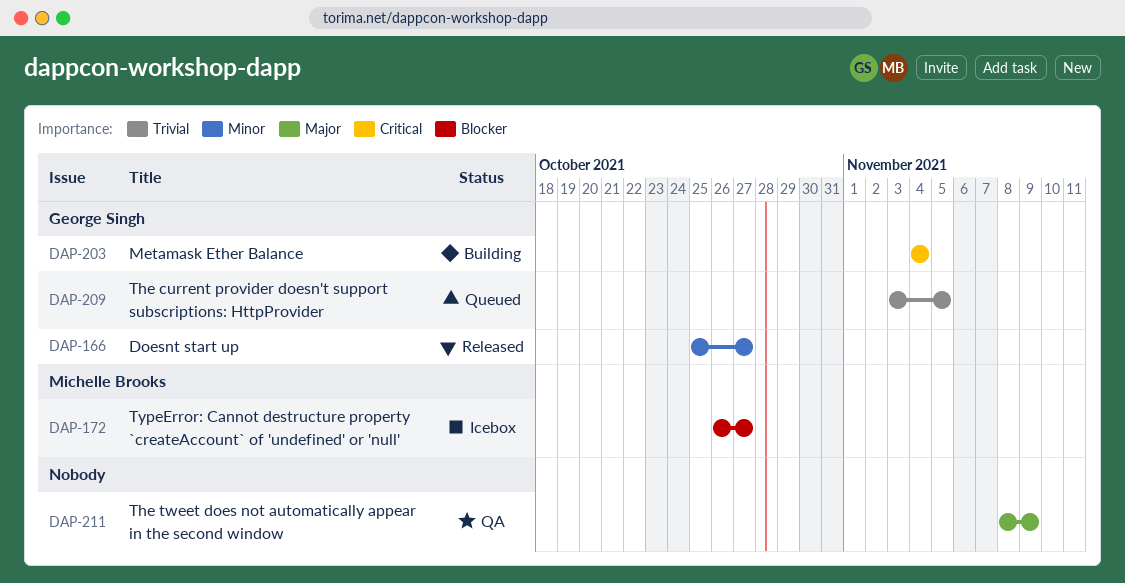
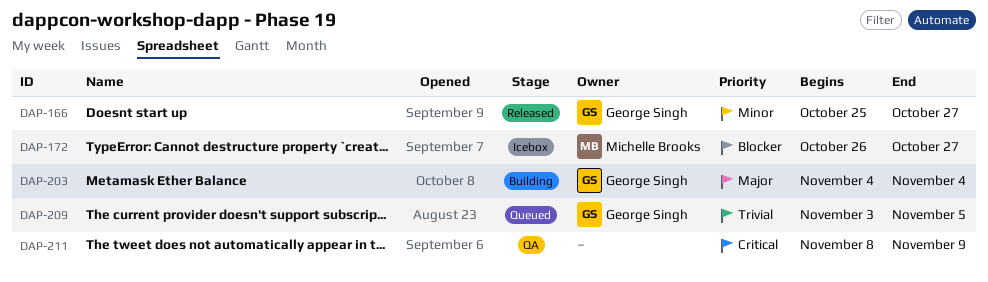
DAP-203, priority: Critical -> Major
DAP-211, priority: Major -> Critical

